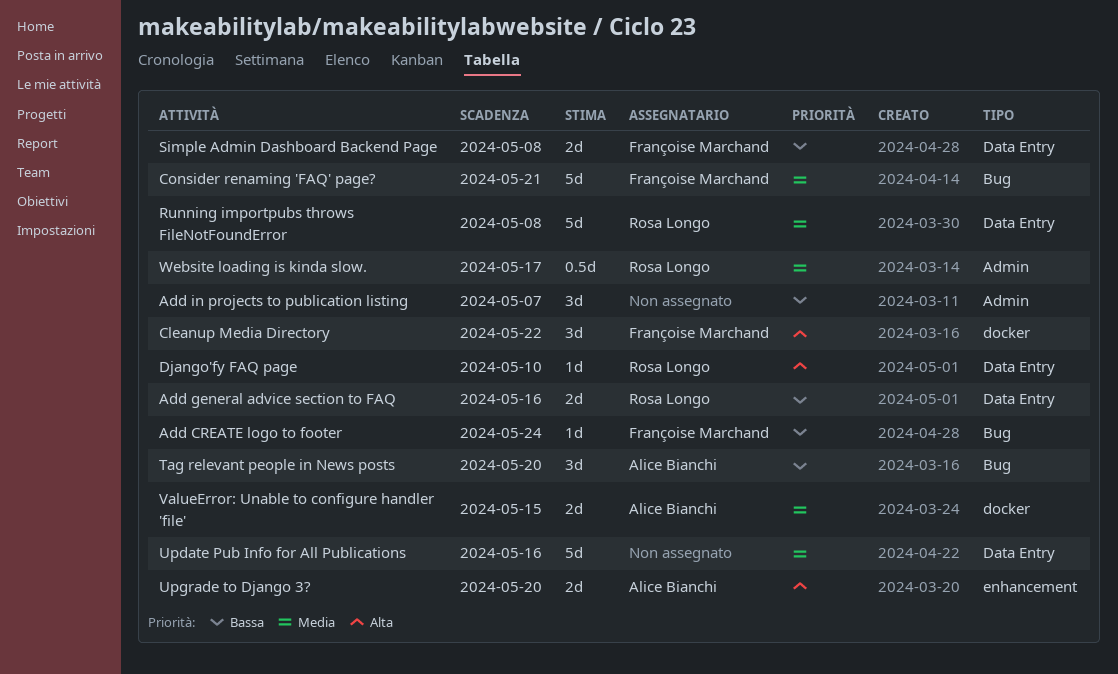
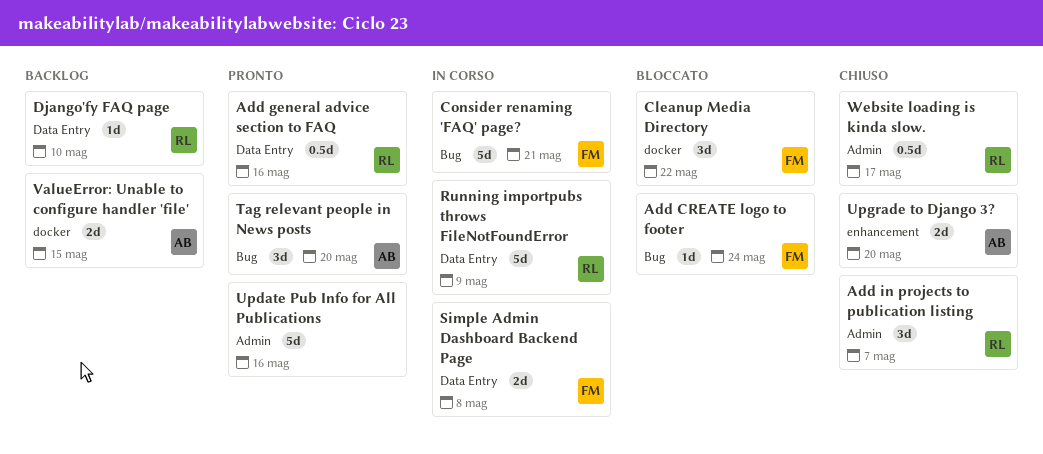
Add general advice section to FAQ, estimate: 2d -> 0.5d
Add in projects to publication listing, owner: none -> Rosa Longo
Running importpubs throws FileNotFoundError, due: May 8 -> May 9
Update Pub Info for All Publications, label: Data Entry -> Admin

